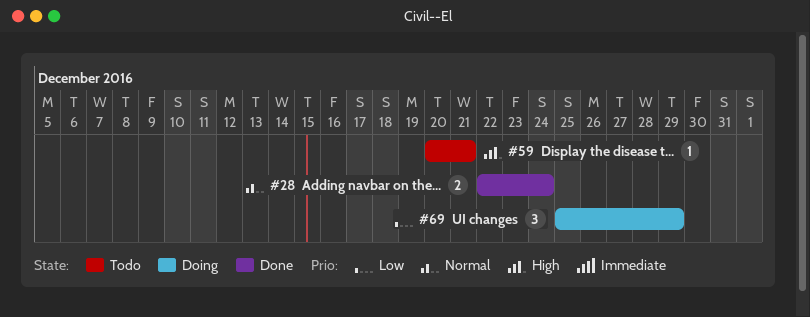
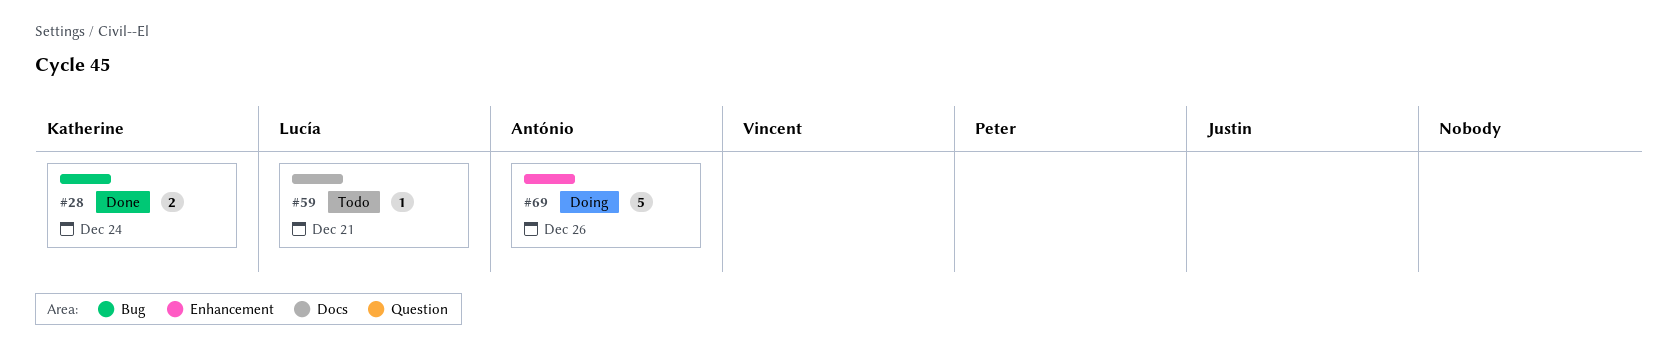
#69, estimate: 3 -> 5
#69, due: Dec 29 -> Dec 26

